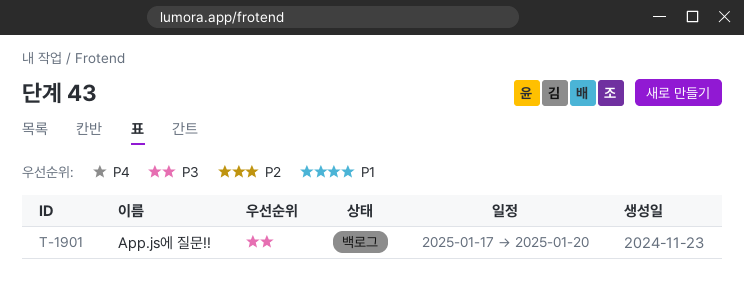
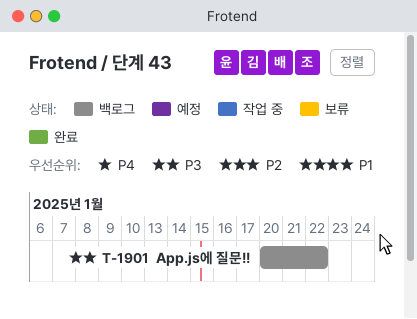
T-1901, start: Jan 17 -> Jan 20
T-1901, due: Jan 20 -> Jan 22

